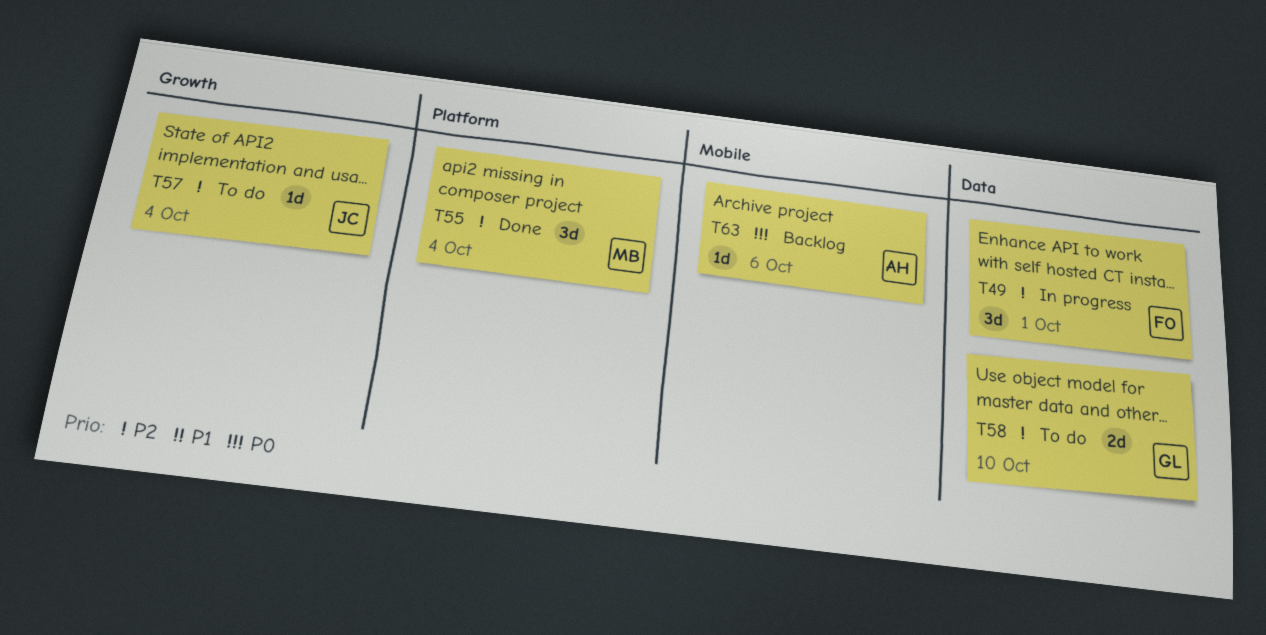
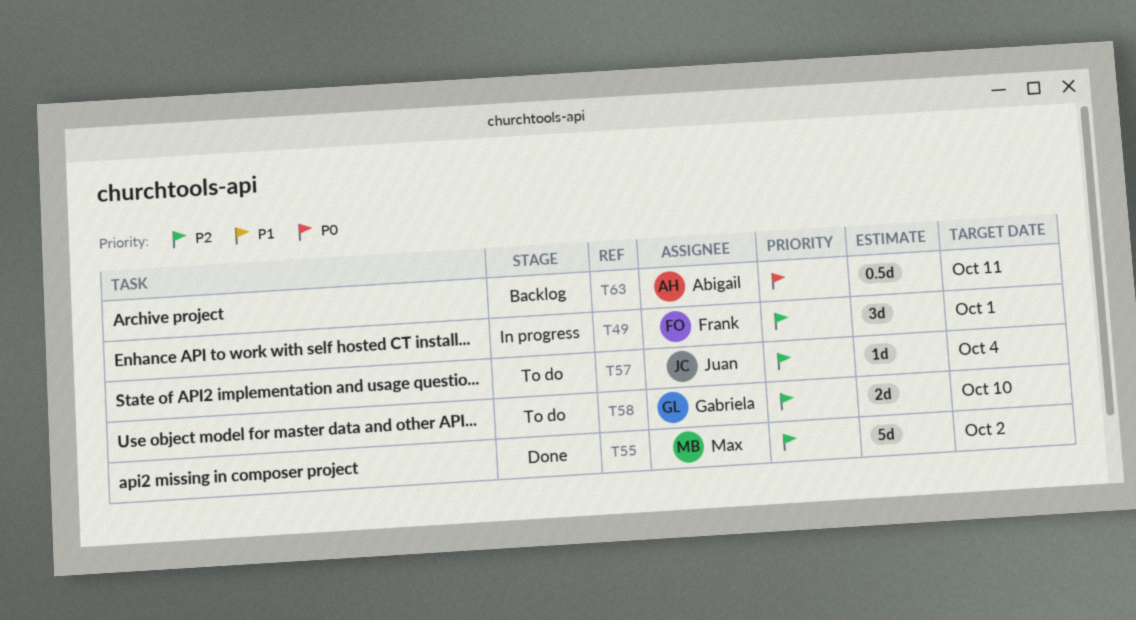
T55, estimate: 3d -> 5d
T55, due: Oct 4 -> Oct 2
T63, estimate: 1d -> 0.5d
T63, due: Oct 6 -> Oct 11

